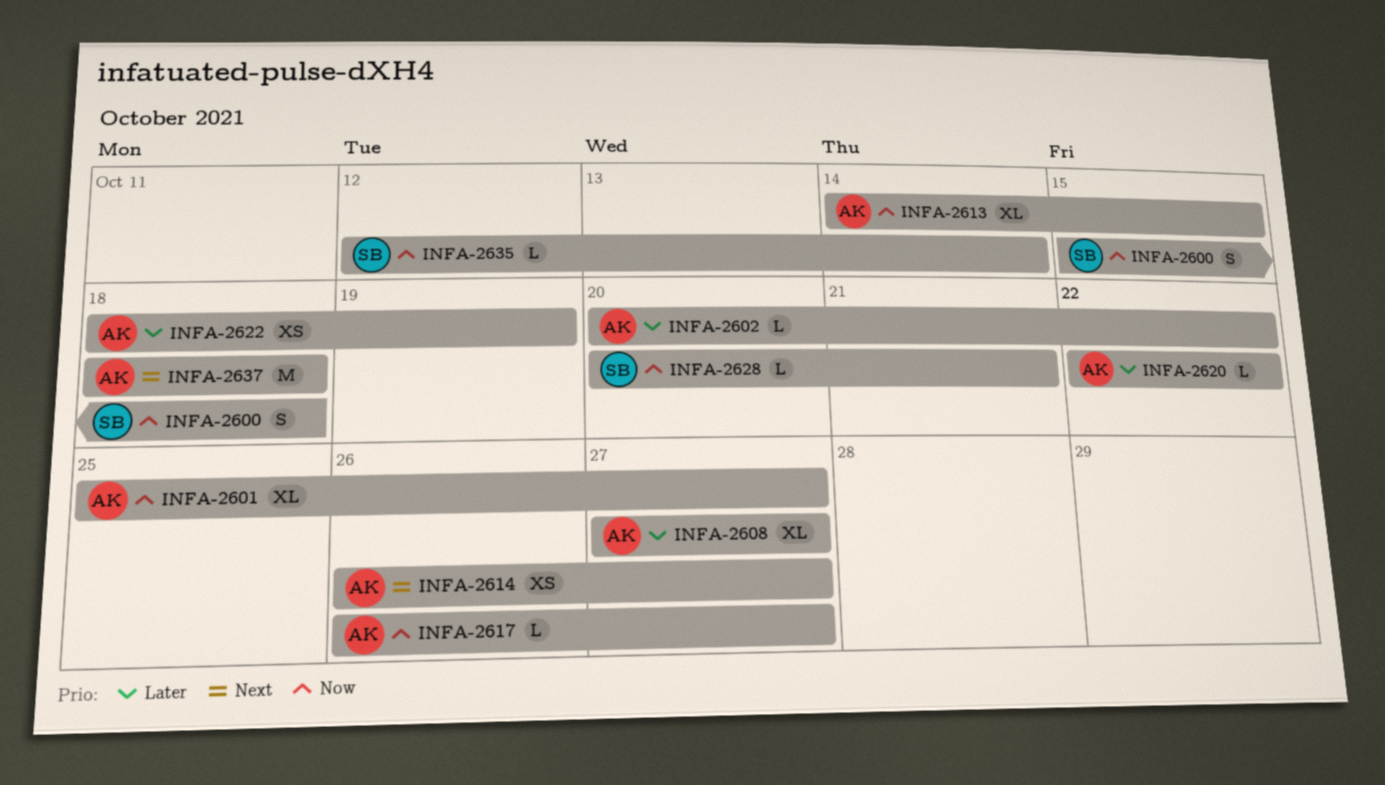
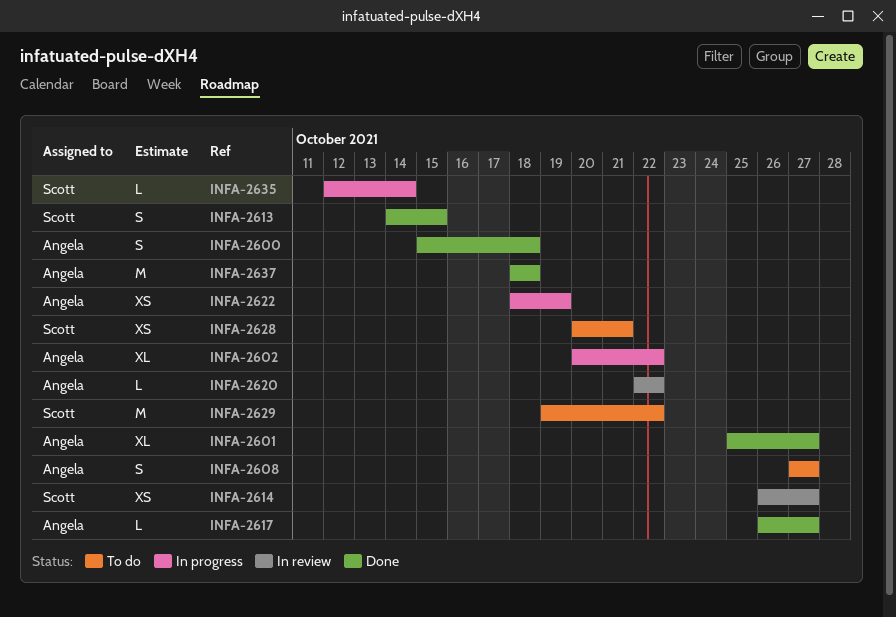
INFA-2600, owner: Scott -> Angela
INFA-2602, estimate: L -> XL
INFA-2608, estimate: XL -> S
INFA-2613, owner: Angela -> Scott
INFA-2613, estimate: XL -> S
INFA-2614, owner: Angela -> Scott
INFA-2628, estimate: L -> XS
INFA-2629: none -> present

